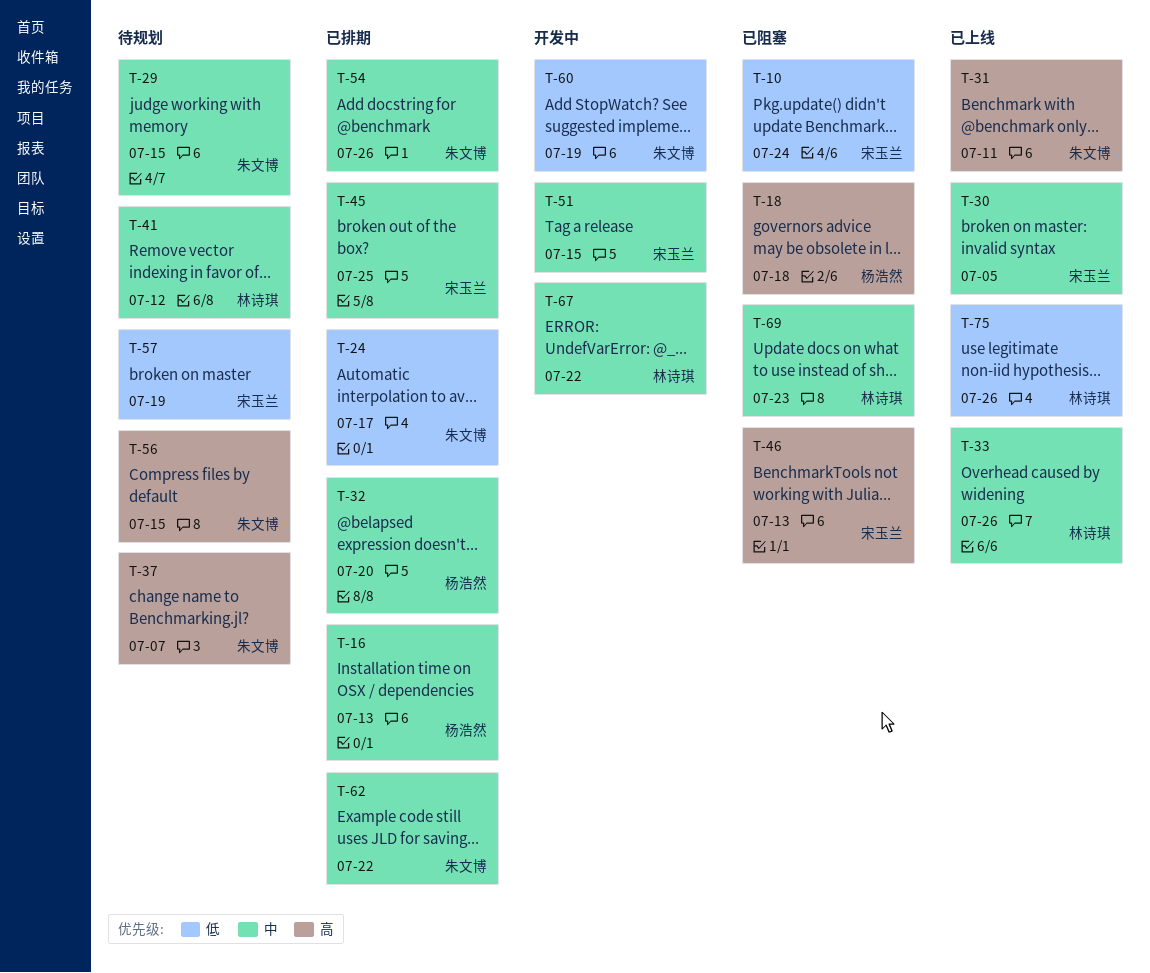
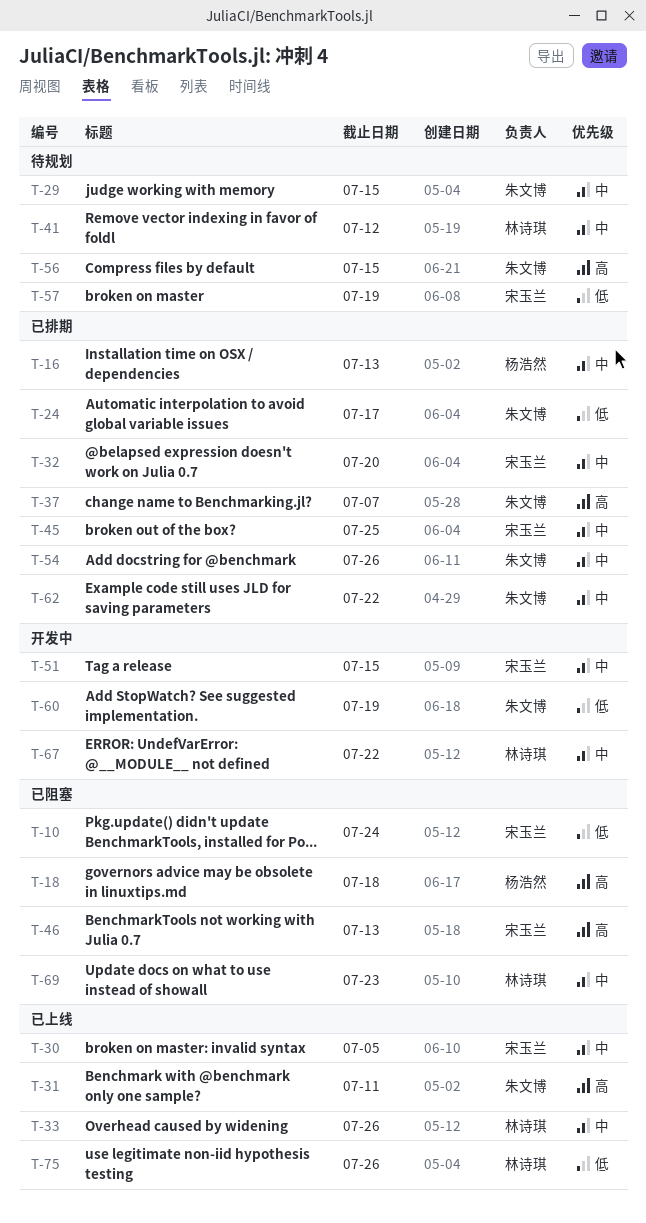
T-32, owner: 杨浩然 -> 宋玉兰
T-37, status: 待规划 -> 已排期

